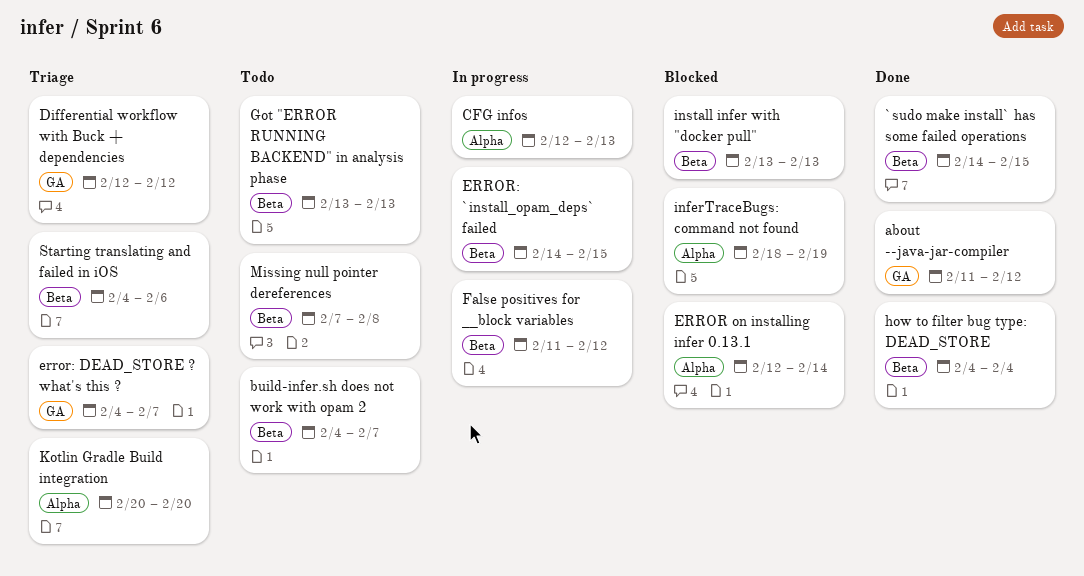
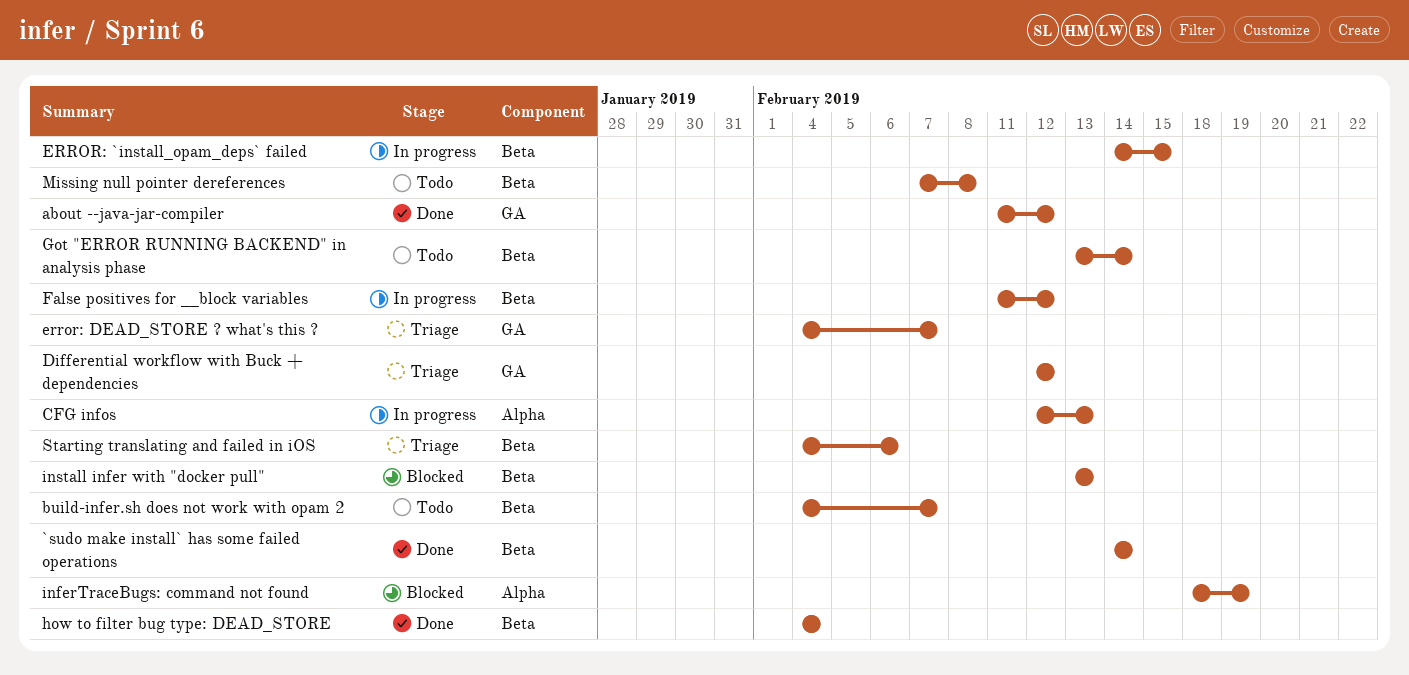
`sudo make install` has some failed operations, due: Feb 15 -> Feb 14
ERROR on installing infer 0.13.1: present -> none
Got "ERROR RUNNING BACKEND" in analysis phase, due: Feb 13 -> Feb 14
Kotlin Gradle Build integration: present -> none

